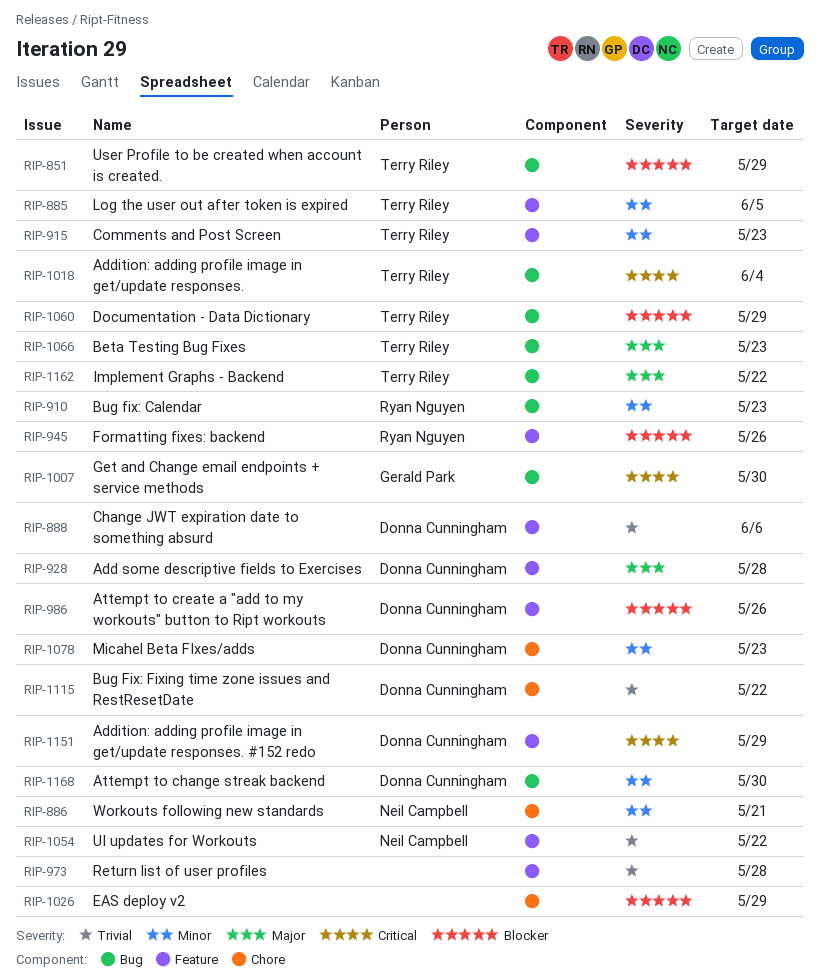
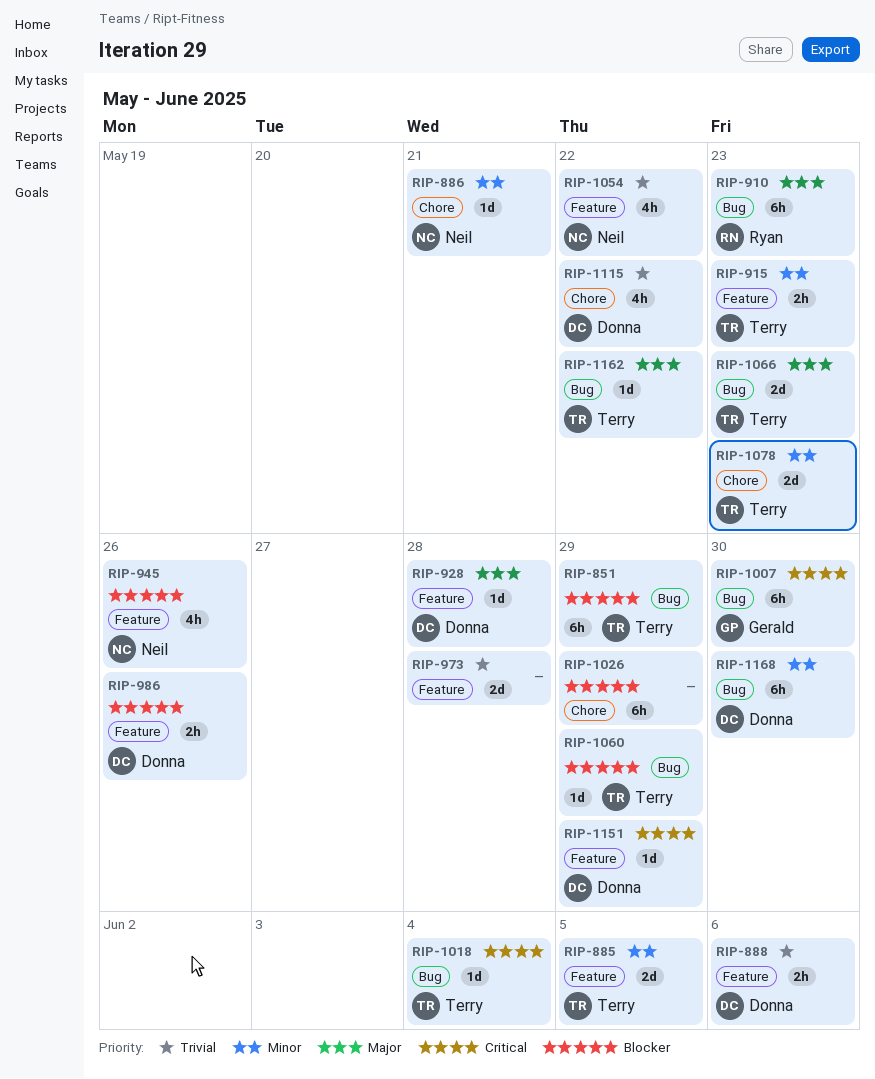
RIP-910, priority: Minor -> Major
RIP-945, owner: Ryan Nguyen -> Neil Campbell
RIP-1078, owner: Donna Cunningham -> Terry Riley

